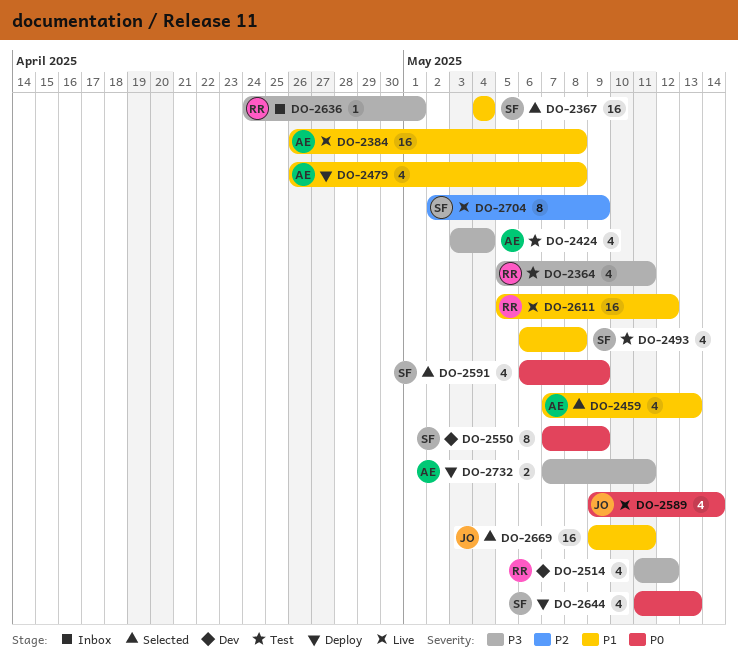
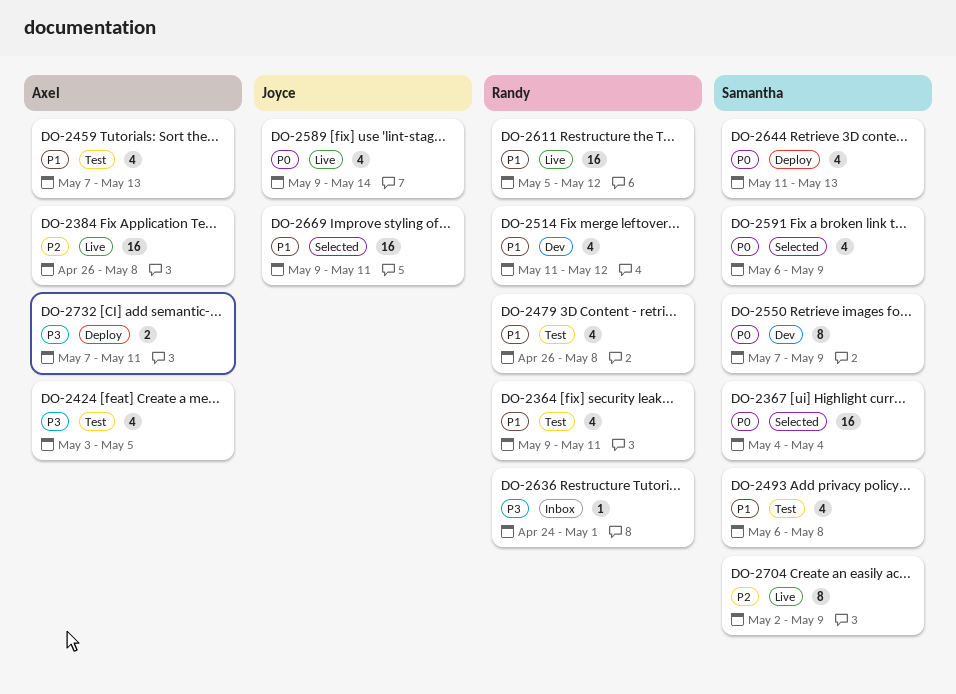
DO-2364, priority: P3 -> P1
DO-2364, start: May 5 -> May 9
DO-2367, priority: P1 -> P0
DO-2384, priority: P1 -> P2
DO-2424, due: May 4 -> May 5
DO-2459, status: Selected -> Test
DO-2479, status: Deploy -> Test
DO-2479, owner: Axel -> Randy
DO-2514, priority: P3 -> P1

